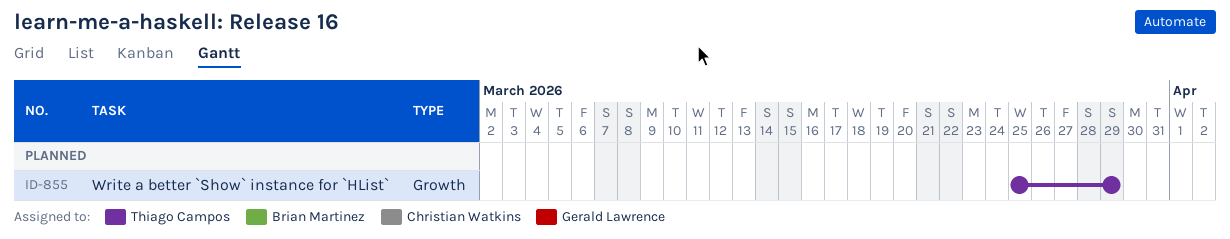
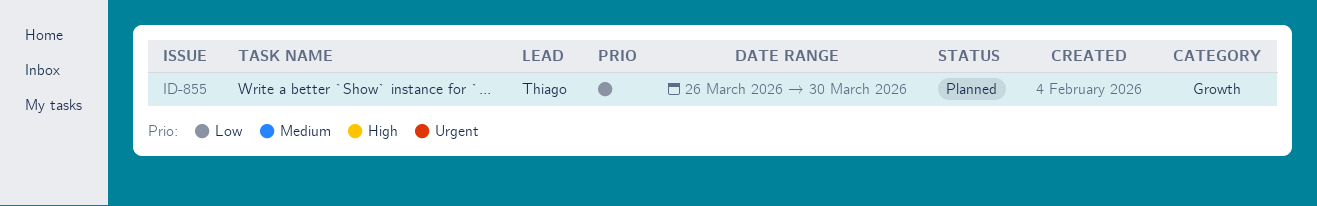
ID-855, start: Mar 25 -> Mar 26
ID-855, due: Mar 29 -> Mar 30

